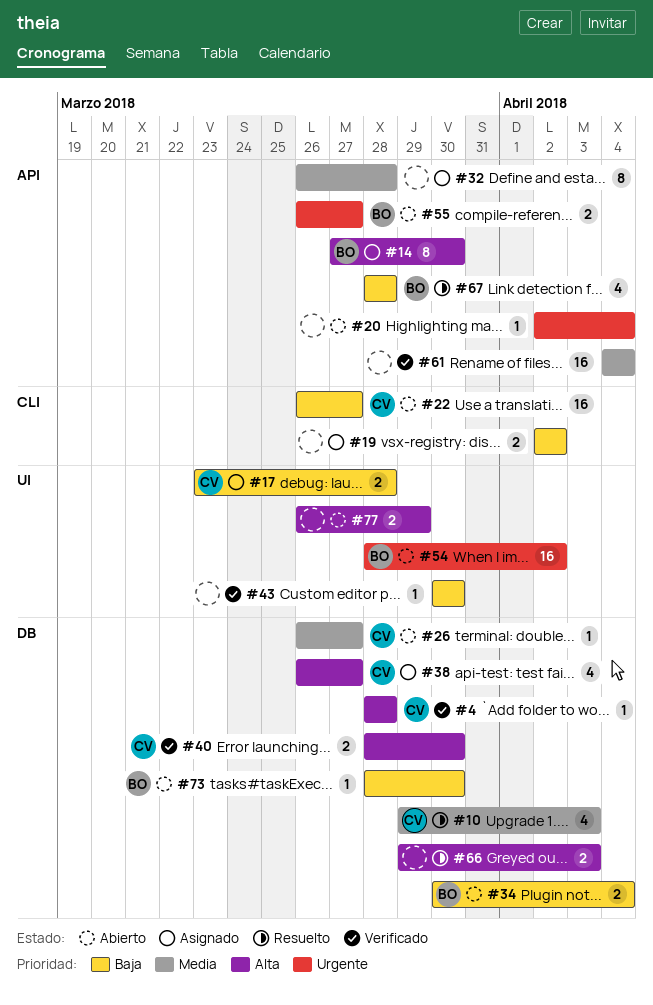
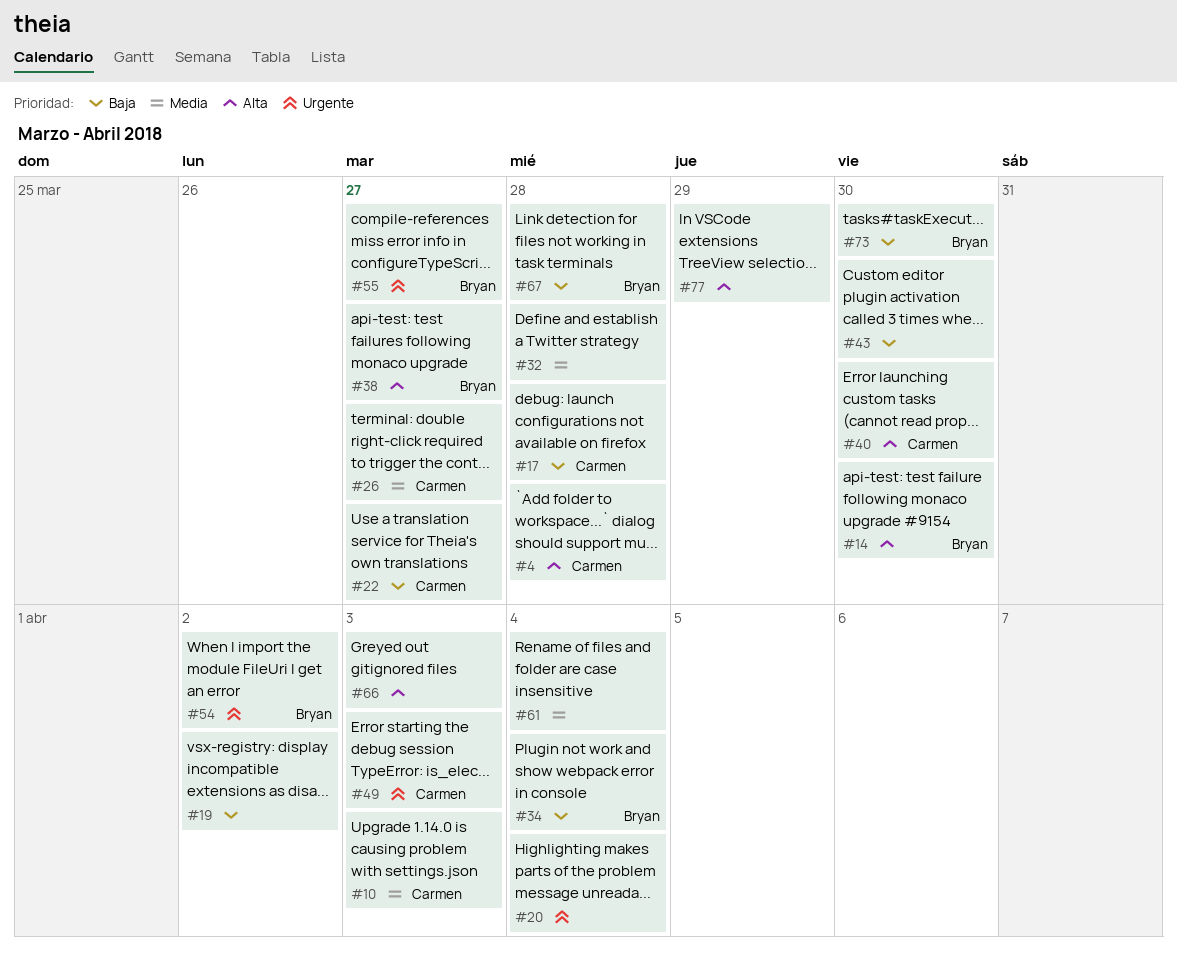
#38, owner: Carmen -> Bryan
#49: none -> present

